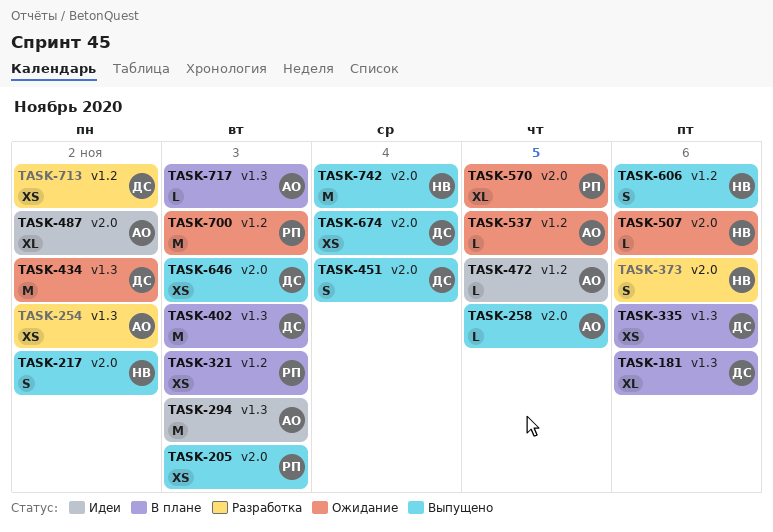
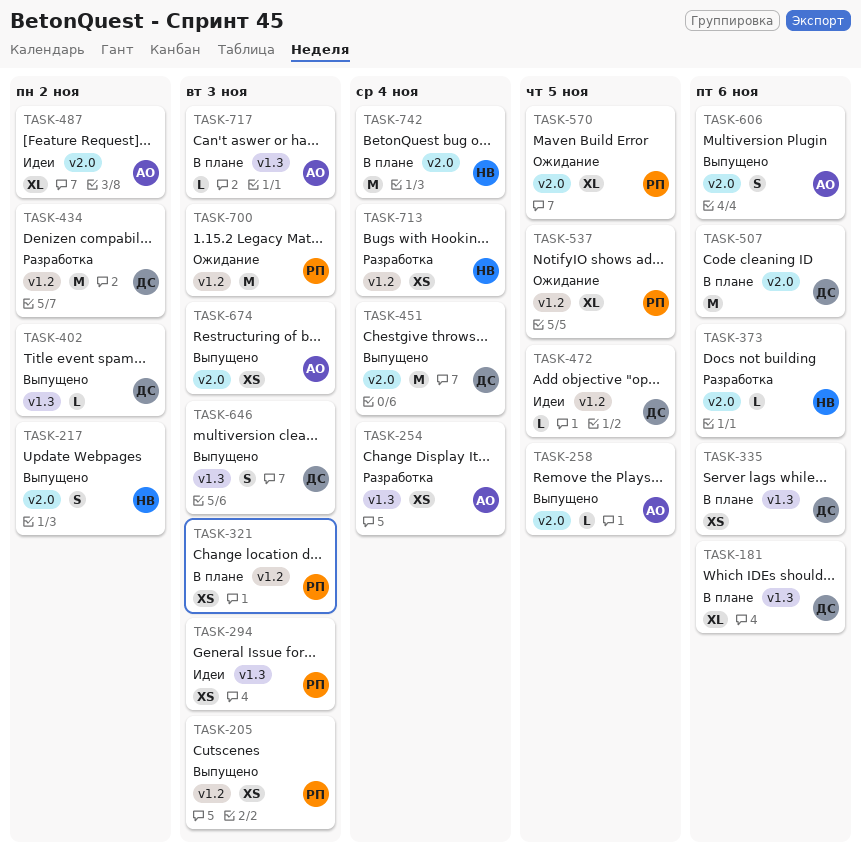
TASK-205, label: v2.0 -> v1.2
TASK-254, due: Nov 2 -> Nov 4
TASK-294, owner: АО -> РП
TASK-294, estimate: M -> XS
TASK-373, estimate: S -> L
TASK-402, status: В плане -> Выпущено
TASK-402, estimate: M -> L
TASK-402, due: Nov 3 -> Nov 2
TASK-434, status: Ожидание -> Разработка
TASK-434, label: v1.3 -> v1.2
TASK-451, estimate: S -> M
TASK-472, owner: АО -> ДС
TASK-507, status: Ожидание -> В плане
TASK-507, owner: НВ -> ДС
TASK-507, estimate: L -> M
TASK-537, owner: АО -> РП
TASK-537, estimate: L -> XL
TASK-606, owner: НВ -> АО
TASK-606, label: v1.2 -> v2.0
TASK-646, label: v2.0 -> v1.3
TASK-646, estimate: XS -> S
TASK-674, owner: ДС -> АО
TASK-674, due: Nov 4 -> Nov 3
TASK-713, owner: ДС -> НВ
TASK-713, due: Nov 2 -> Nov 4
TASK-742, status: Выпущено -> В плане

